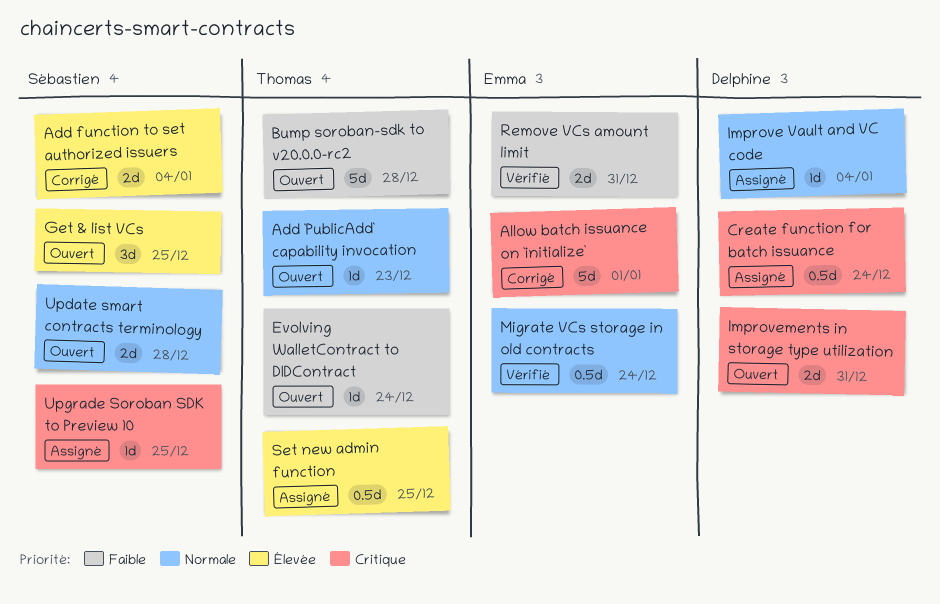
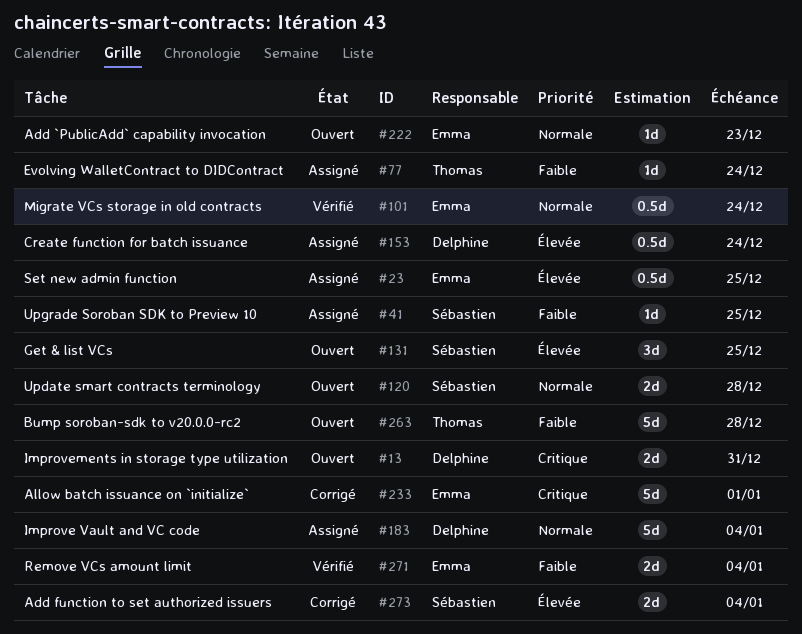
Add `PublicAdd` capability invocation, owner: Thomas -> Emma
Create function for batch issuance, priority: Critique -> Élevée
Evolving WalletContract to DIDContract, status: Ouvert -> Assigné
Improve Vault and VC code, estimate: 1d -> 5d
Remove VCs amount limit, due: Dec 31 -> Jan 4
Set new admin function, owner: Thomas -> Emma
Upgrade Soroban SDK to Preview 10, priority: Critique -> Faible

